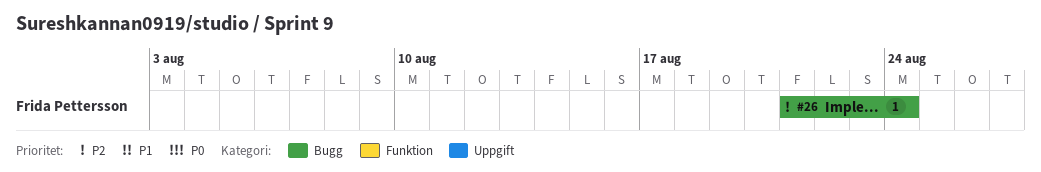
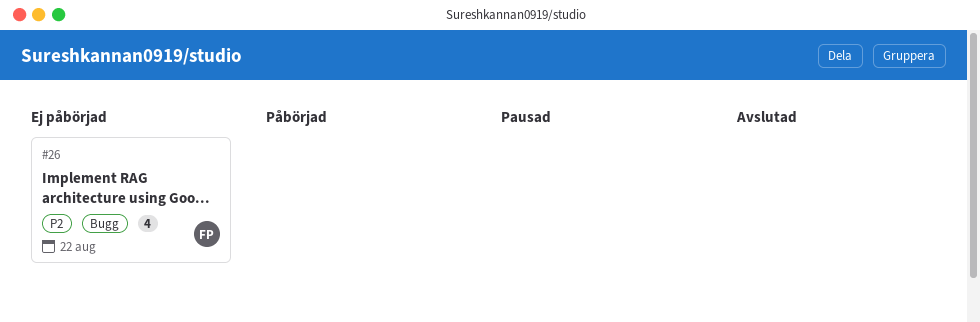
#26, estimate: 1 -> 4
#26, due: Aug 24 -> Aug 22

